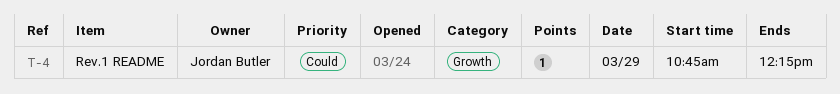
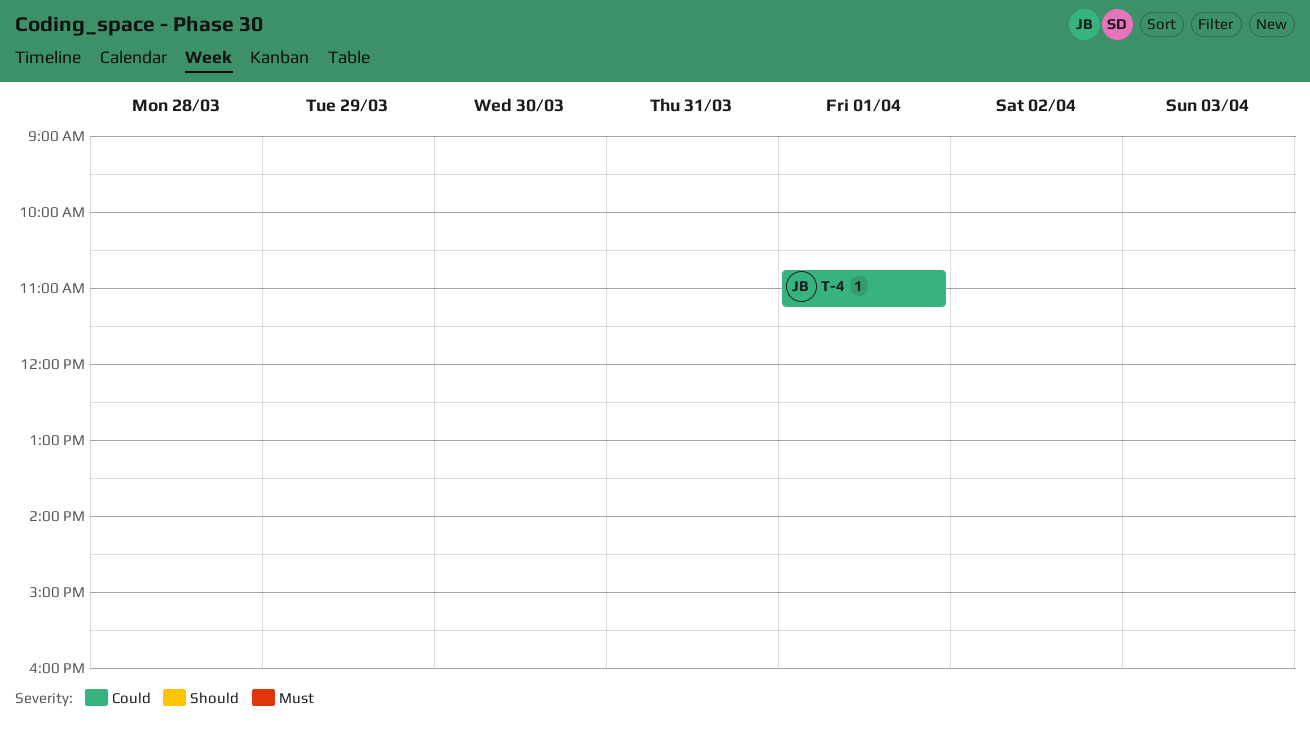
T-4, day: Mar 29 -> Apr 1
T-4, ends: 12:15 -> 11:15

